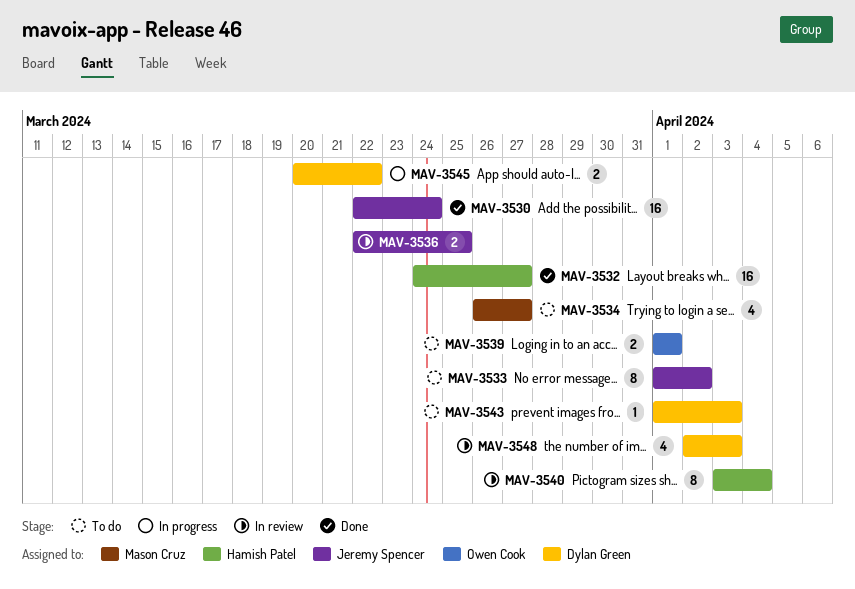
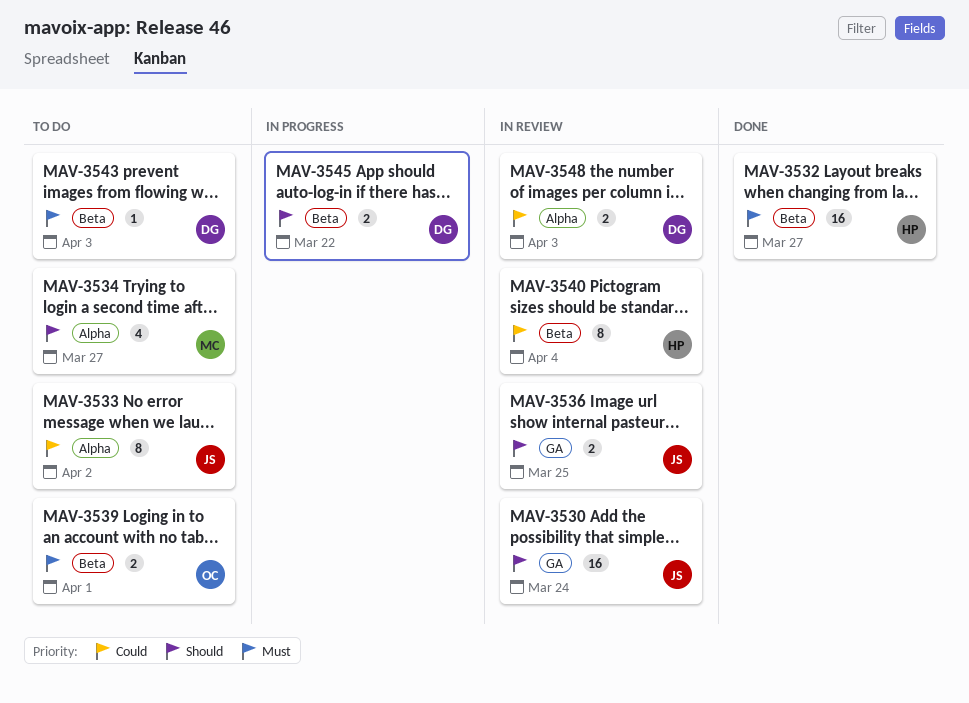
MAV-3530, status: Done -> In review
MAV-3548, estimate: 4 -> 2

